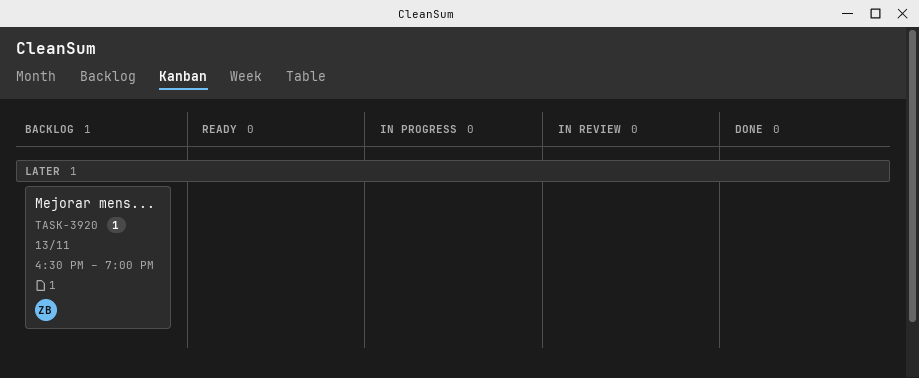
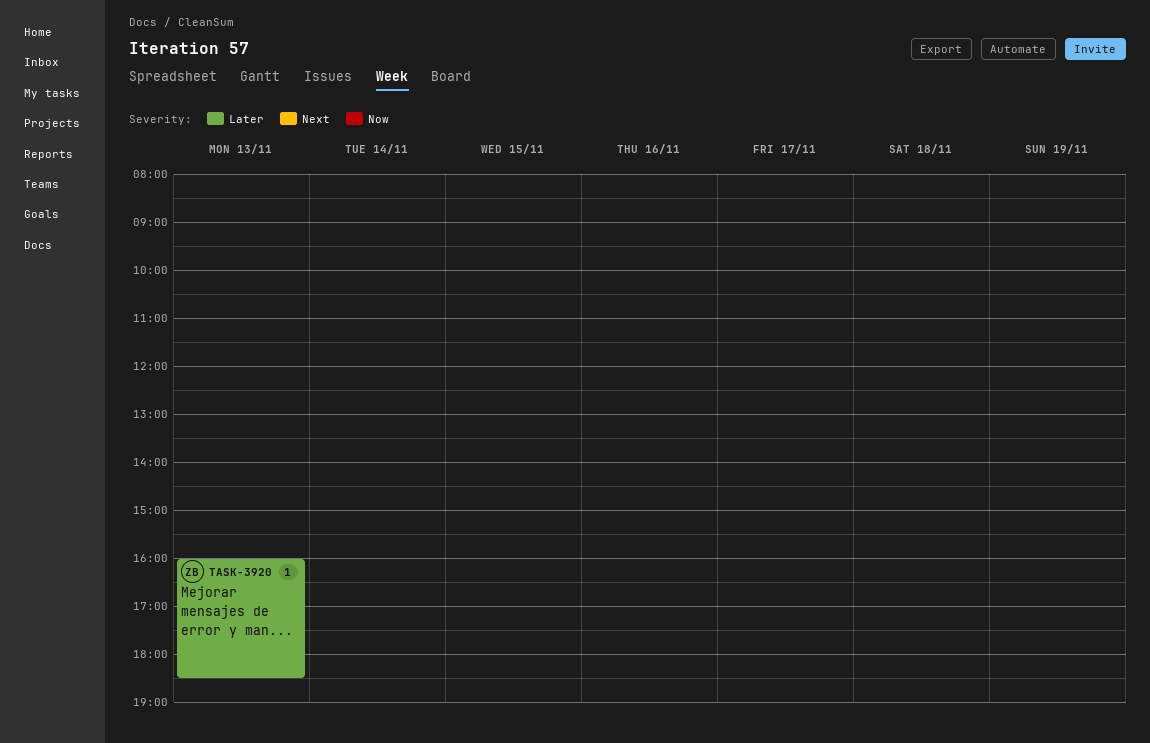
TASK-3920, begins: 16:30 -> 16:00
TASK-3920, ends: 19:00 -> 18:30

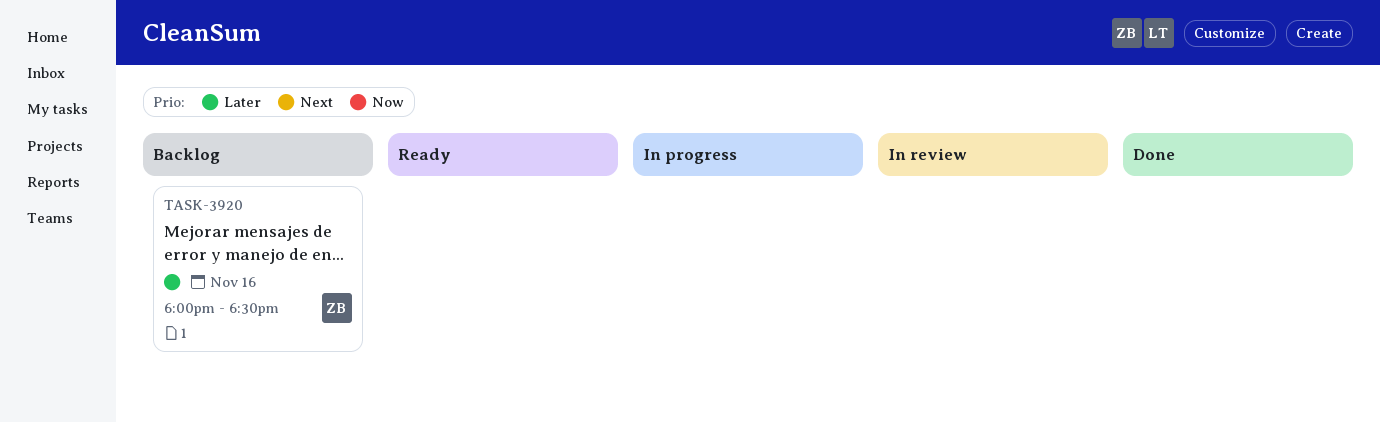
TASK-3920, day: Nov 13 -> Nov 16
TASK-3920, begins: 16:00 -> 18:00

